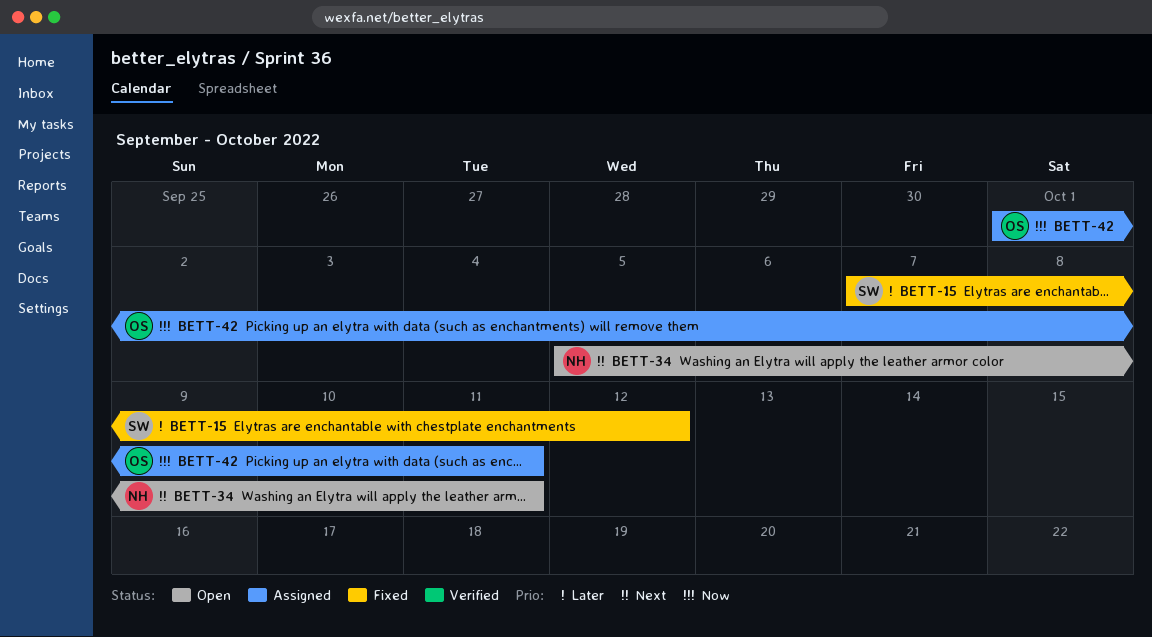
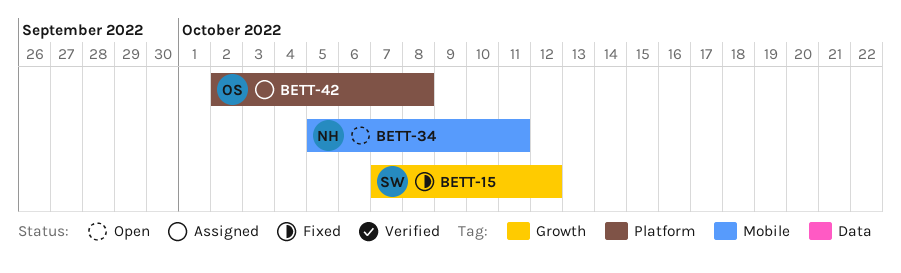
BETT-42, start: Oct 1 -> Oct 2
BETT-42, due: Oct 11 -> Oct 8

